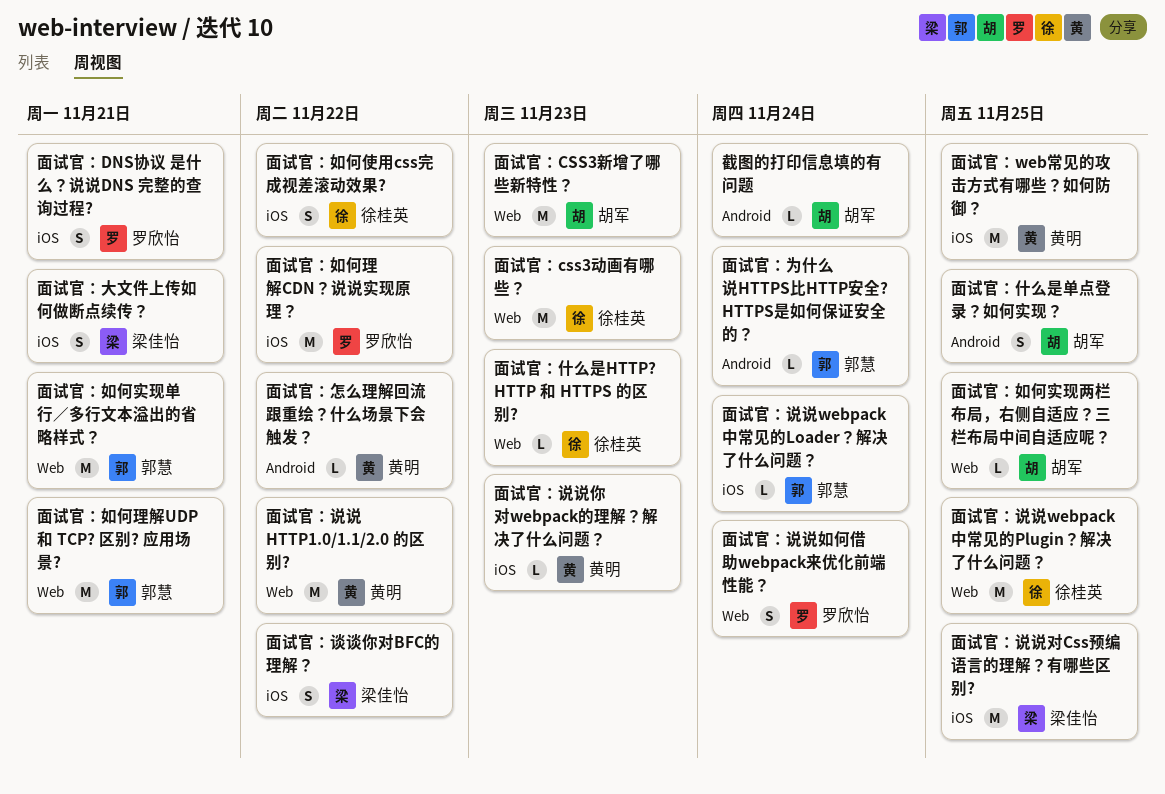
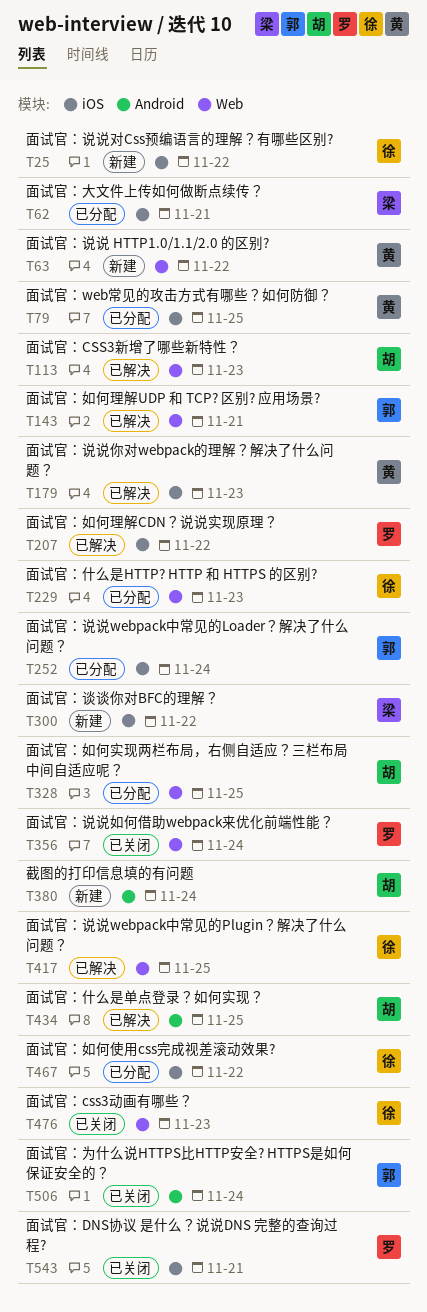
面试官：如何实现单行／多行文本溢出的省略样式？: present -> none
面试官：怎么理解回流跟重绘？什么场景下会触发？: present -> none
面试官：说说对Css预编语言的理解？有哪些区别?, owner: 梁佳怡 -> 徐桂英
面试官：说说对Css预编语言的理解？有哪些区别?, due: Nov 25 -> Nov 22

